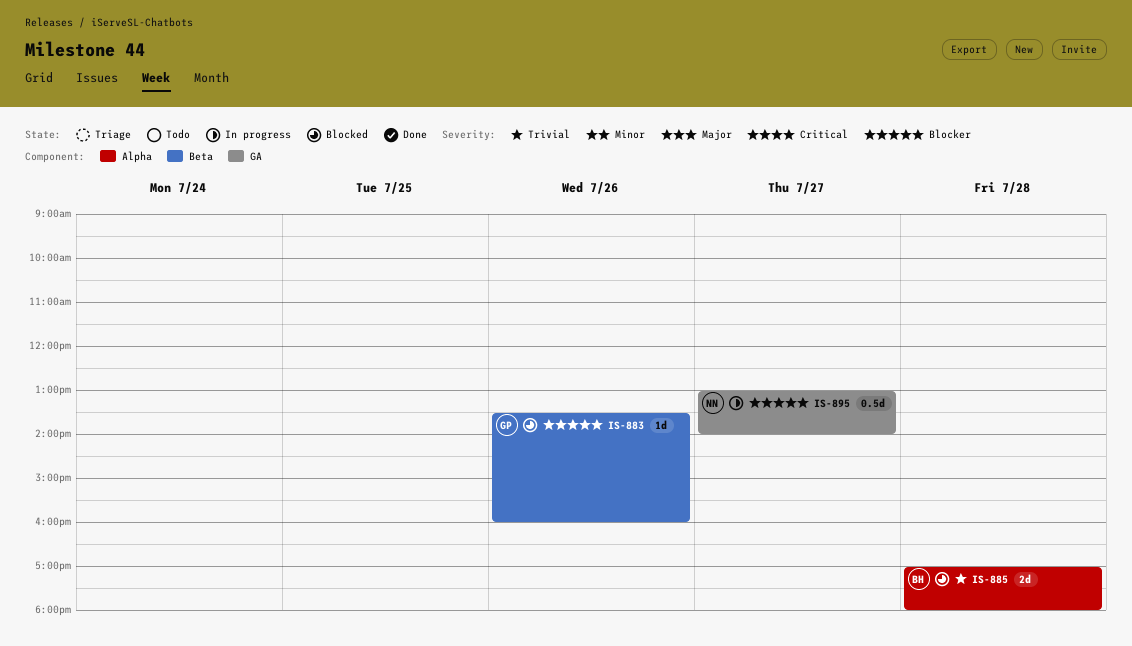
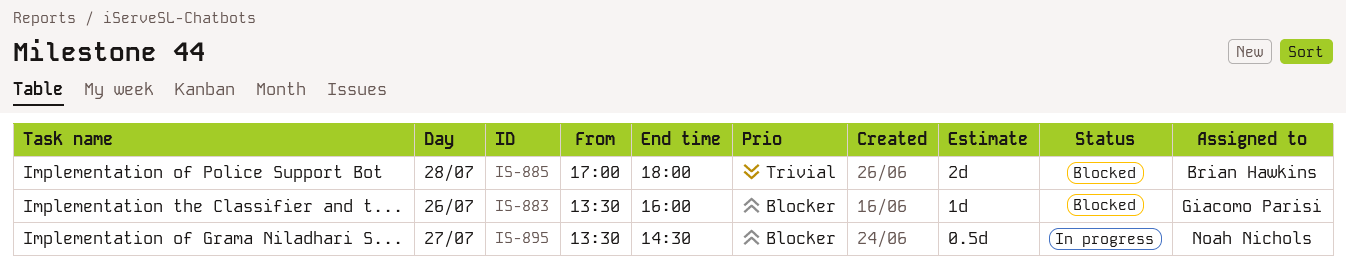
IS-895, begins: 13:00 -> 13:30
IS-895, ends: 14:00 -> 14:30

